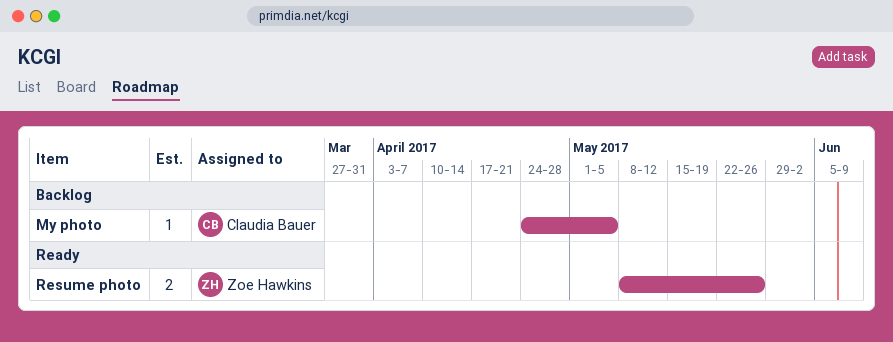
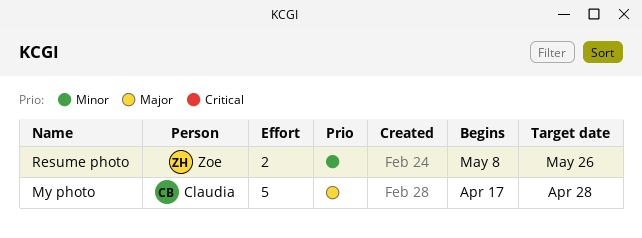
My photo, estimate: 1 -> 5
My photo, start: Apr 24 -> Apr 17
My photo, due: May 5 -> Apr 28

